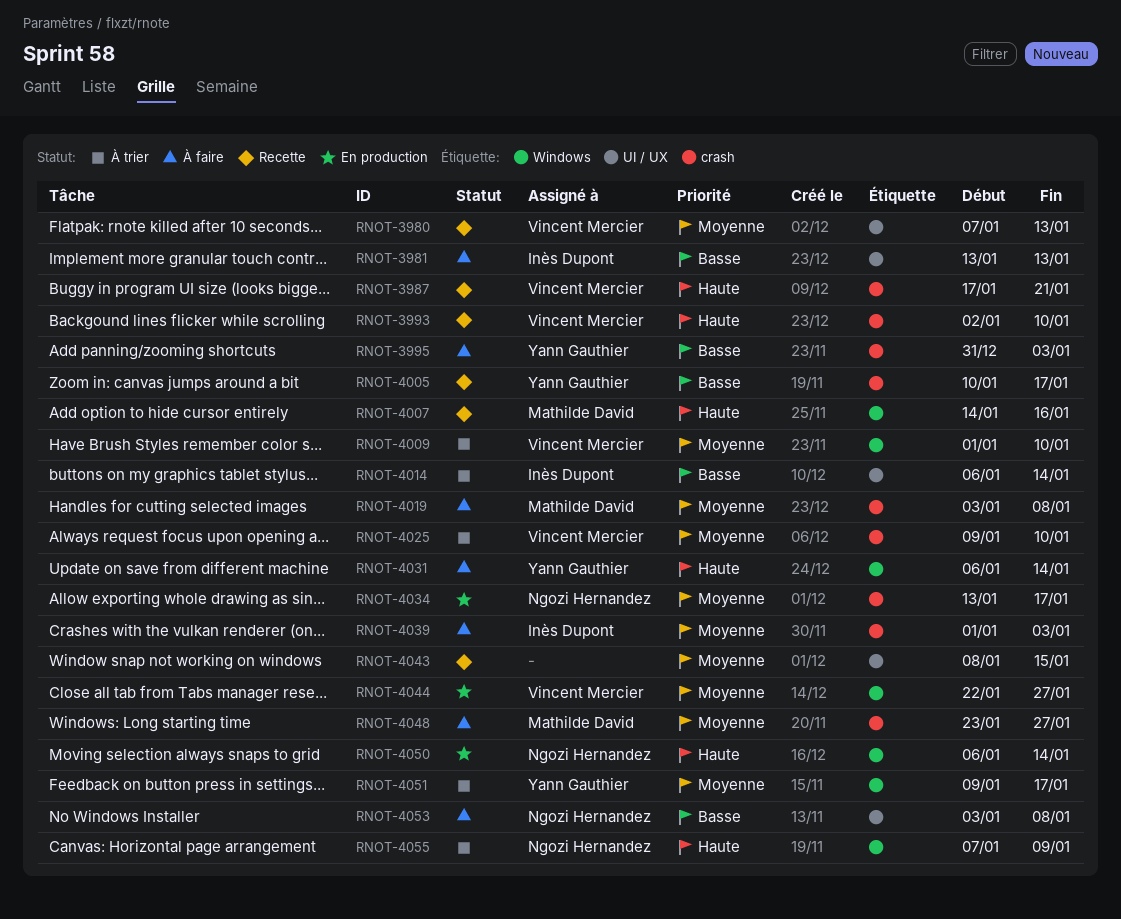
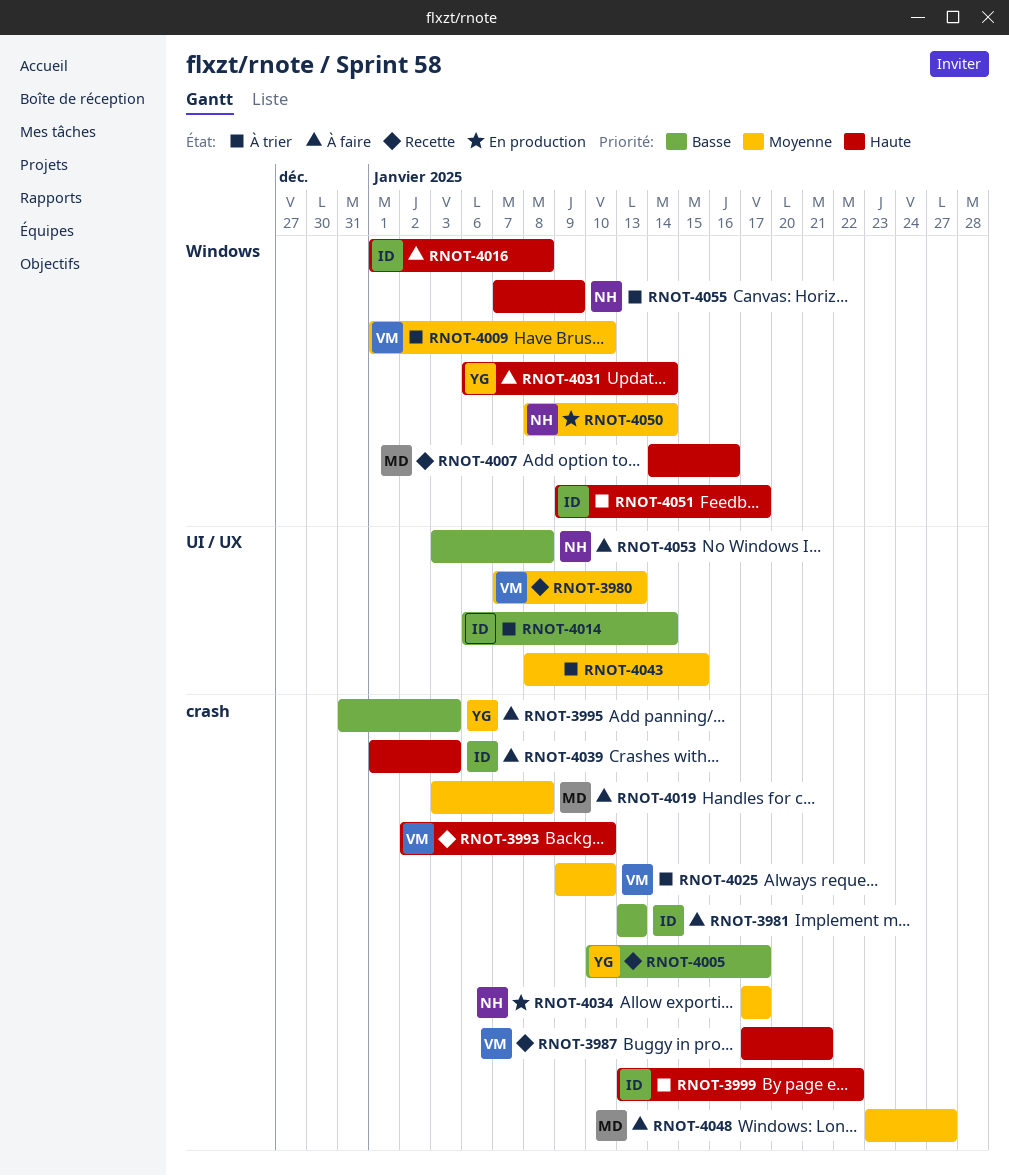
RNOT-3981, label: UI / UX -> crash
RNOT-3999: none -> present
RNOT-4016: none -> present
RNOT-4034, start: Jan 13 -> Jan 17
RNOT-4039, priority: Moyenne -> Haute
RNOT-4043, status: Recette -> À trier
RNOT-4044: present -> none
RNOT-4050, priority: Haute -> Moyenne
RNOT-4050, start: Jan 6 -> Jan 8
RNOT-4051, owner: Yann Gauthier -> Inès Dupont
RNOT-4051, priority: Moyenne -> Haute

